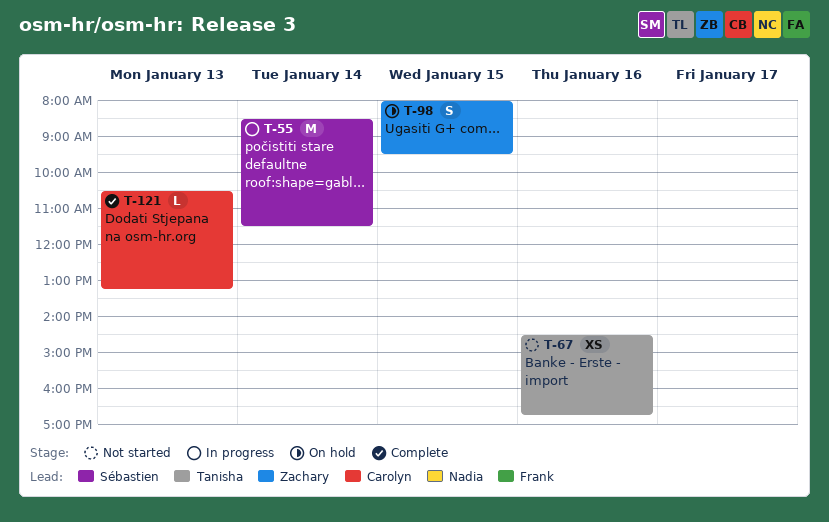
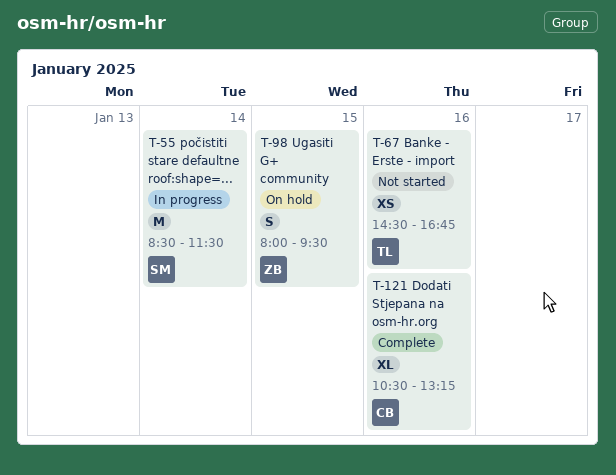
T-121, estimate: L -> XL
T-121, day: Jan 13 -> Jan 16

